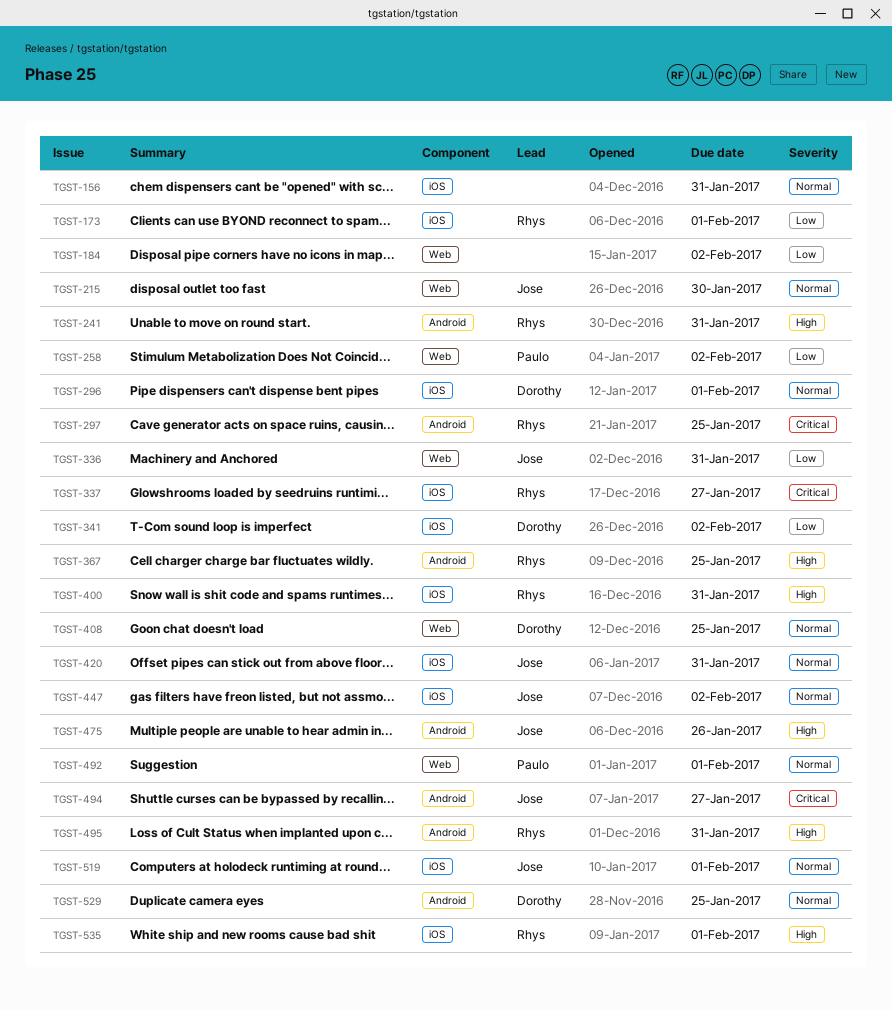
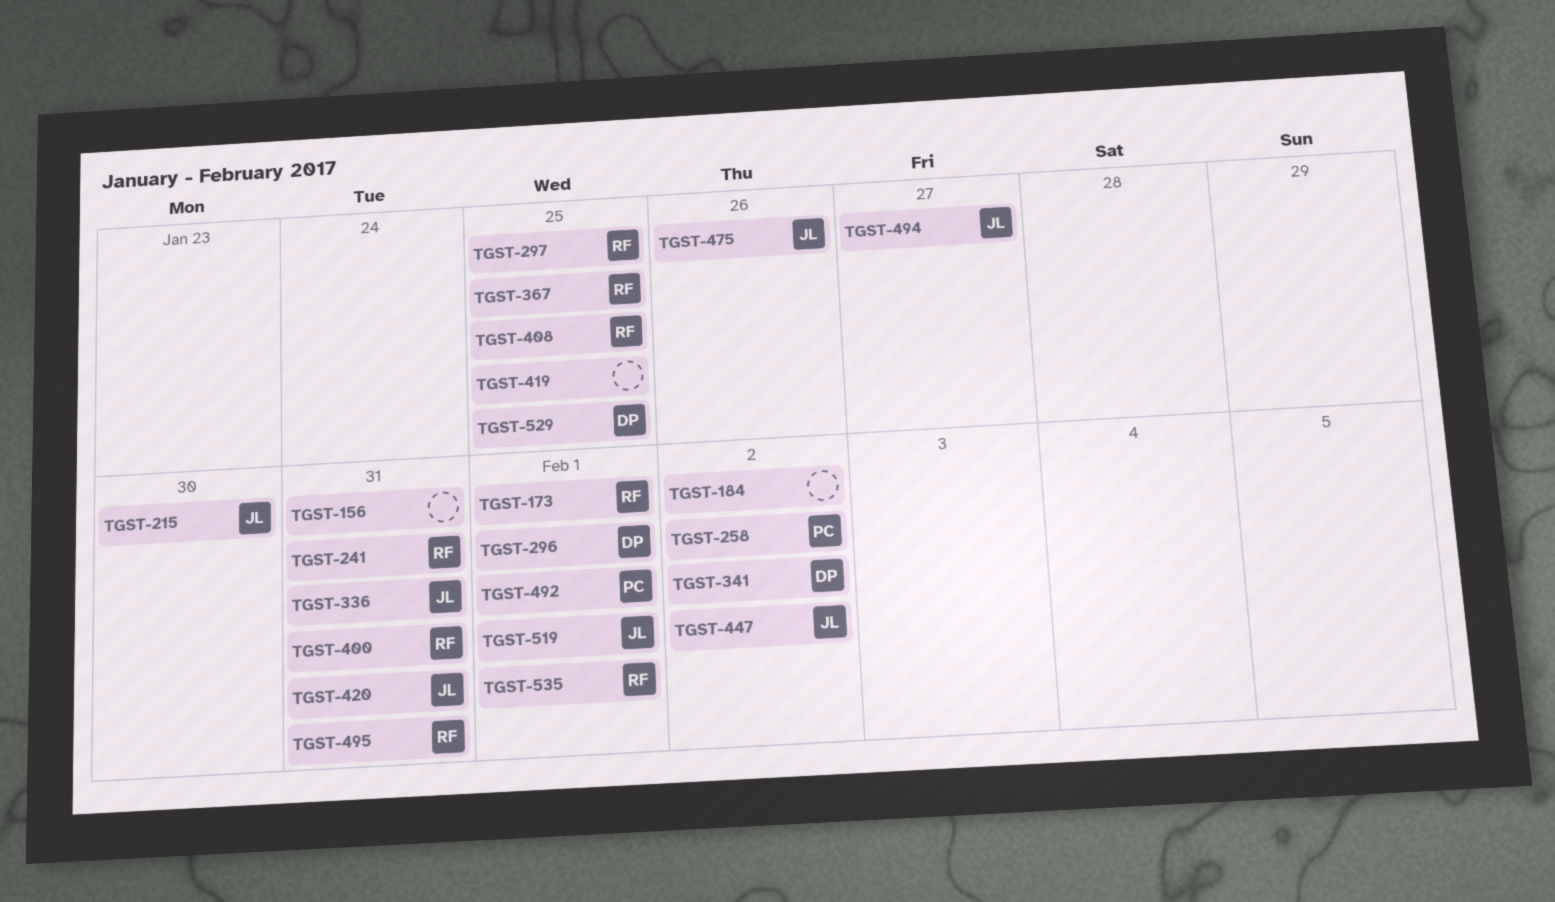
TGST-337: present -> none
TGST-408, owner: Dorothy -> Rhys
TGST-419: none -> present

